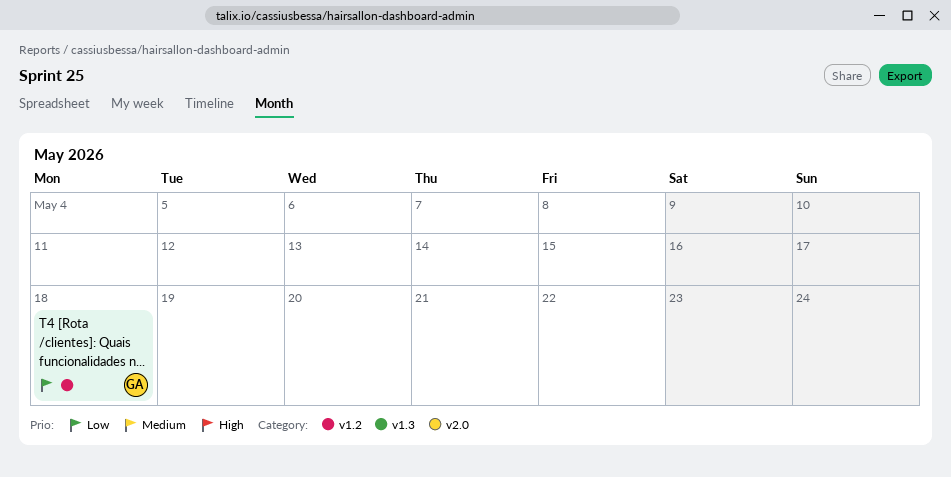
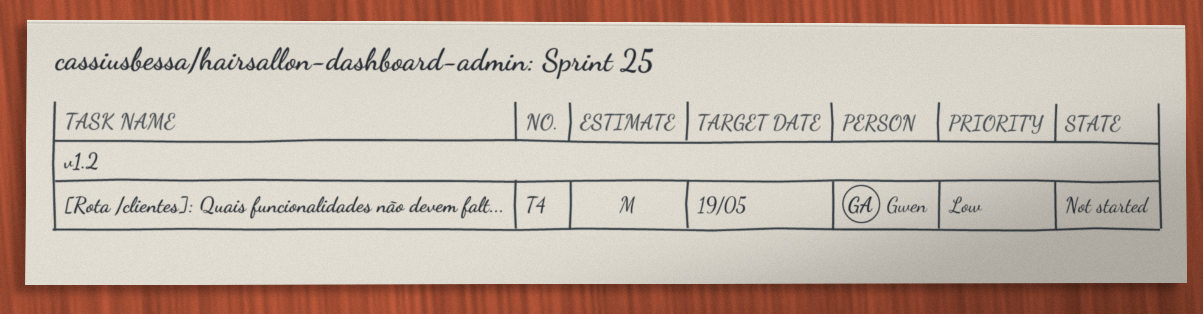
T4, due: May 18 -> May 19

